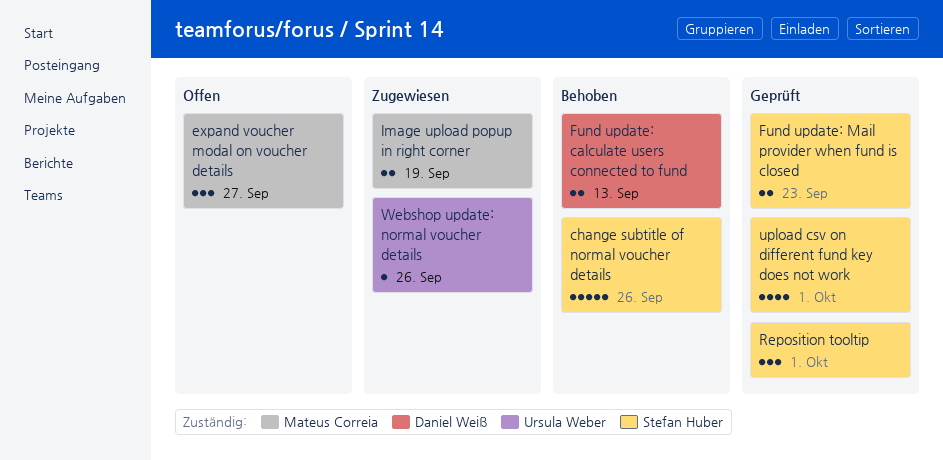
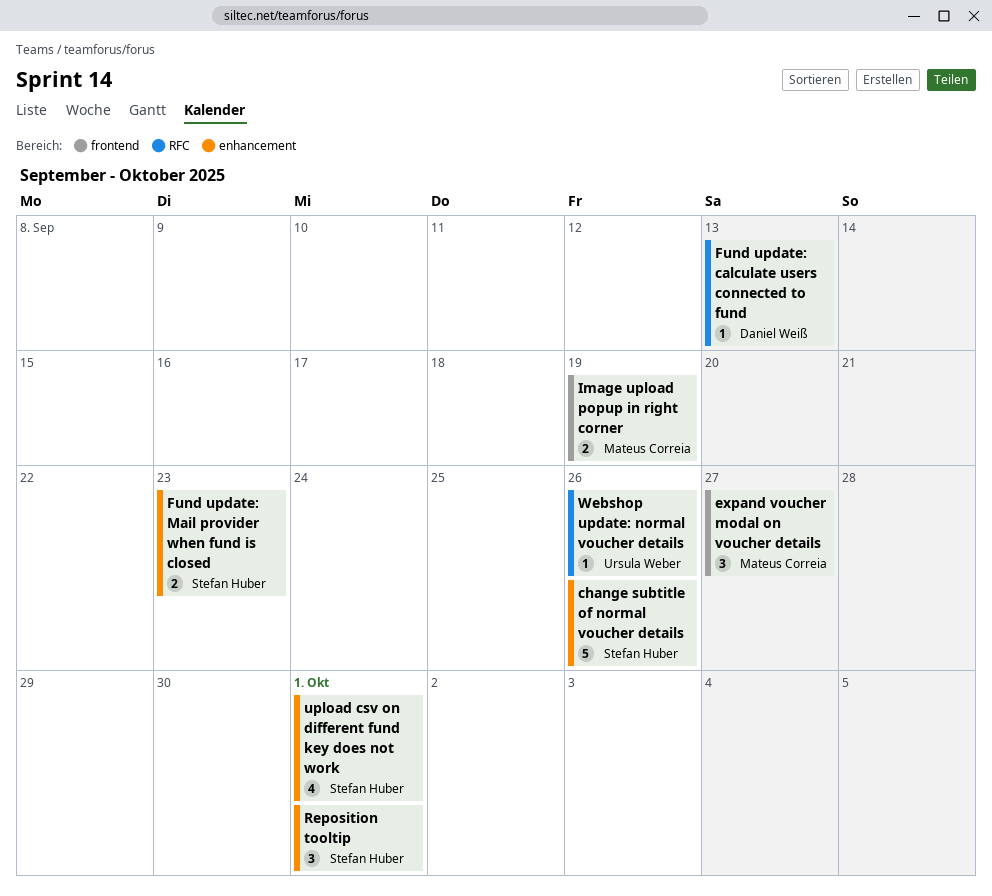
Fund update: calculate users connected to fund, estimate: 2 -> 1

